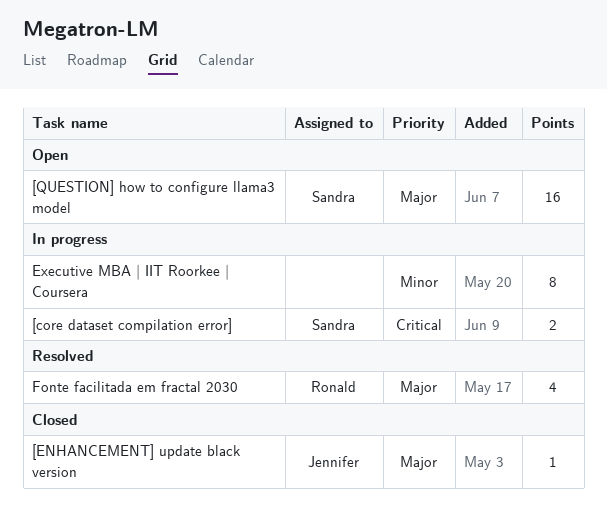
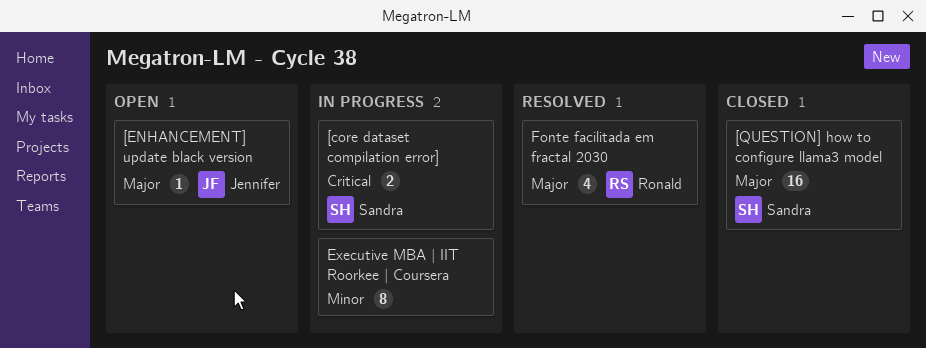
[ENHANCEMENT] update black version, status: Closed -> Open
[QUESTION] how to configure llama3 model, status: Open -> Closed

